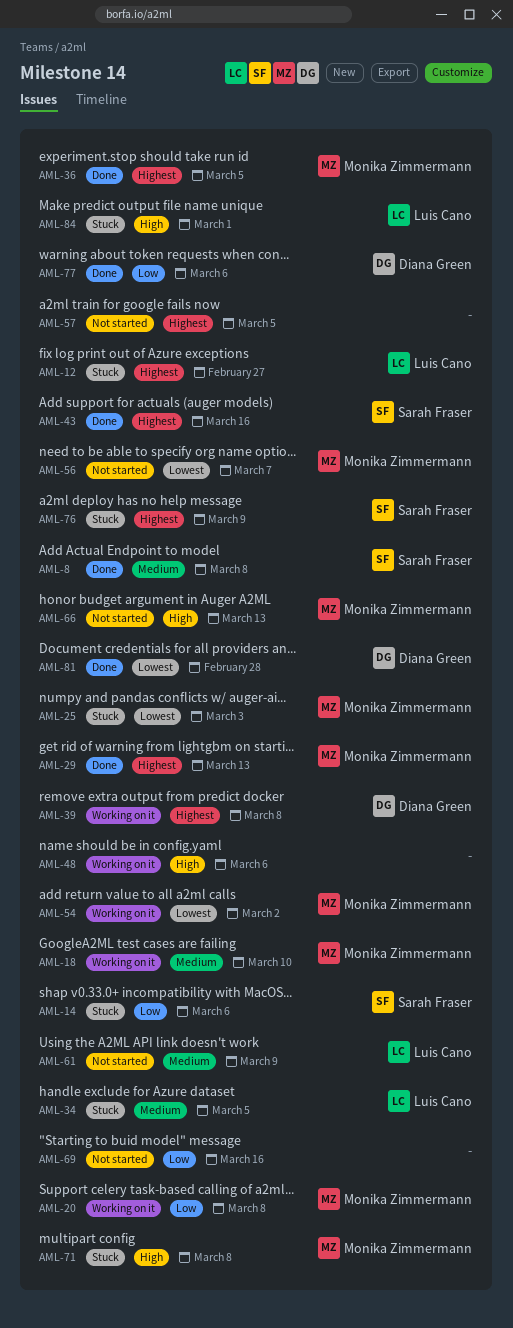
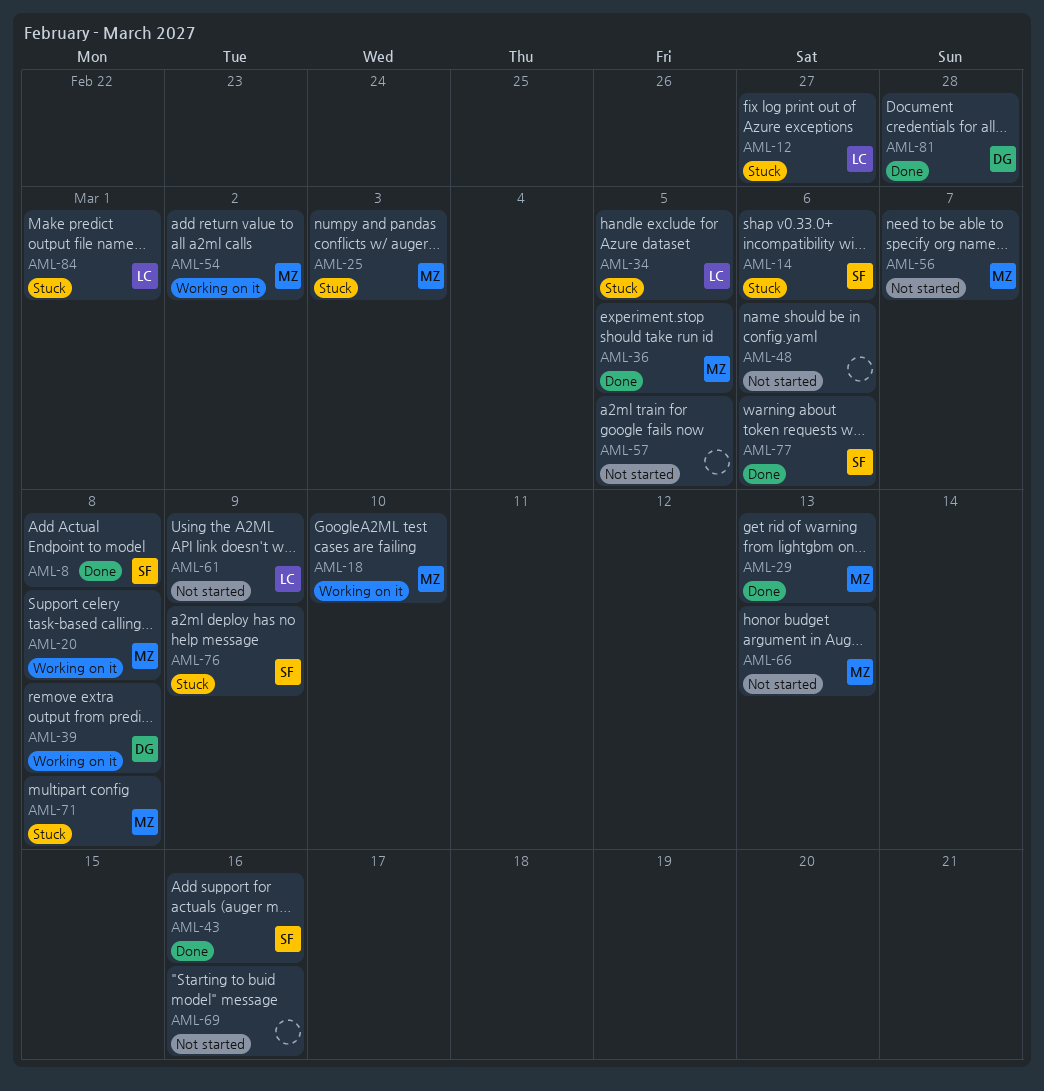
AML-48, status: Working on it -> Not started
AML-77, owner: Diana Green -> Sarah Fraser

